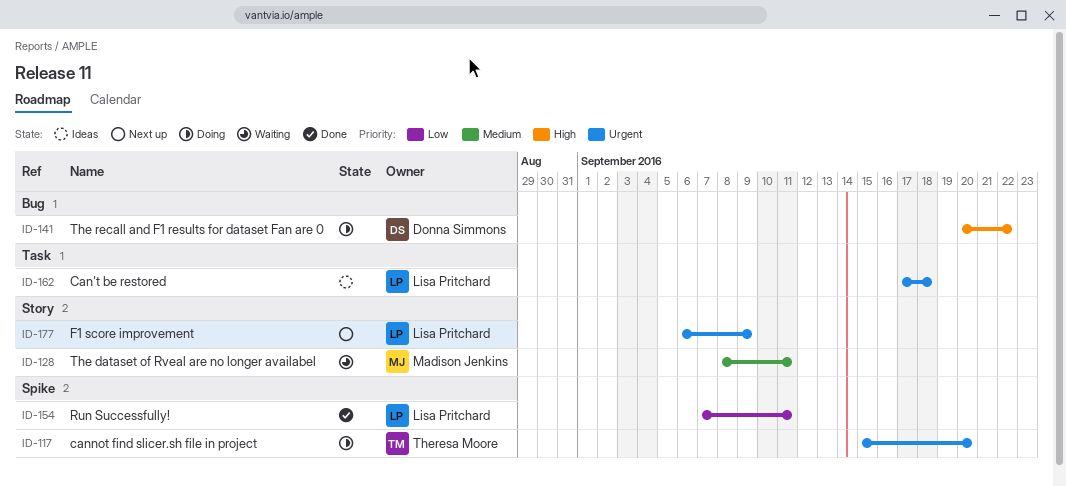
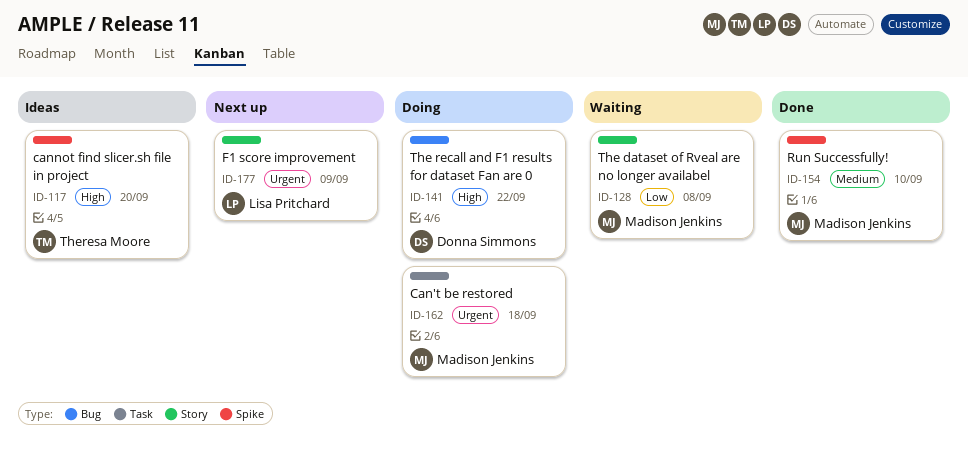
ID-117, status: Doing -> Ideas
ID-117, priority: Urgent -> High
ID-128, priority: Medium -> Low
ID-128, due: Sep 11 -> Sep 8
ID-154, owner: Lisa Pritchard -> Madison Jenkins
ID-154, priority: Low -> Medium
ID-154, due: Sep 11 -> Sep 10
ID-162, status: Ideas -> Doing
ID-162, owner: Lisa Pritchard -> Madison Jenkins

